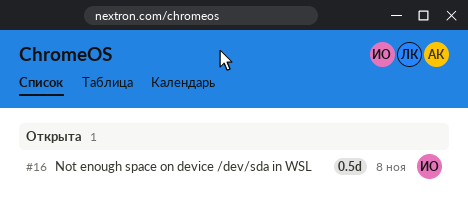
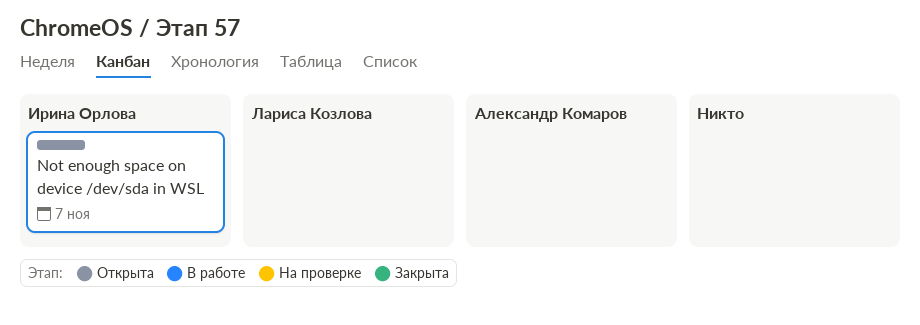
Not enough space on device /dev/sda in WSL, due: Nov 8 -> Nov 7

